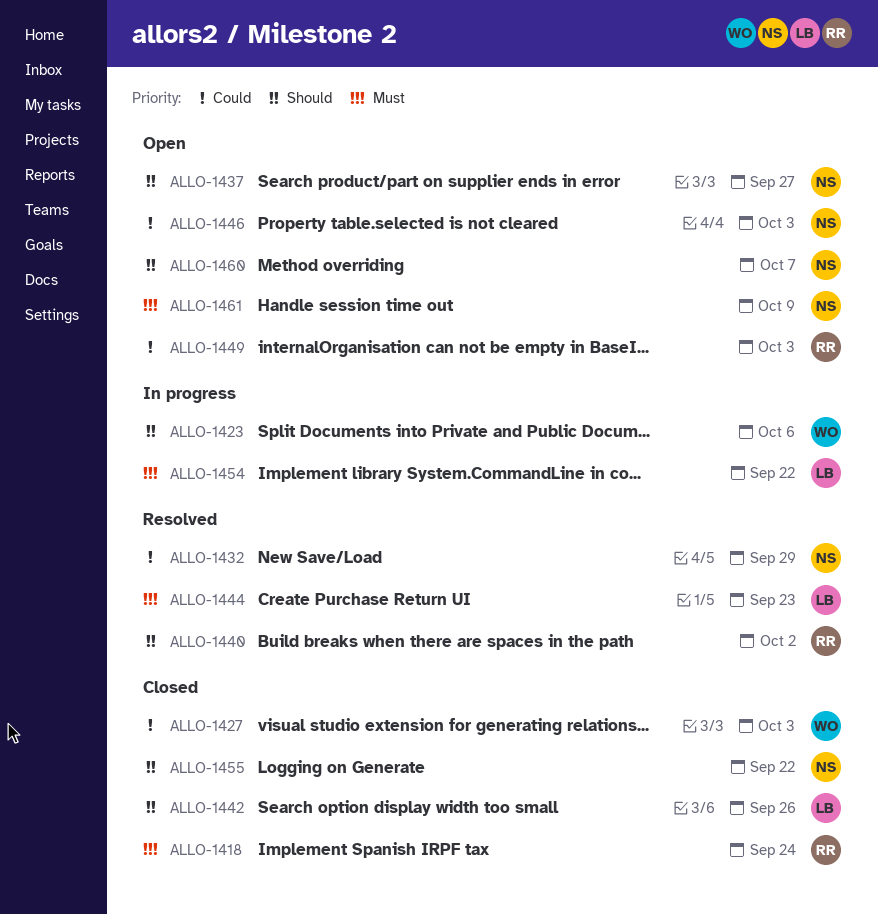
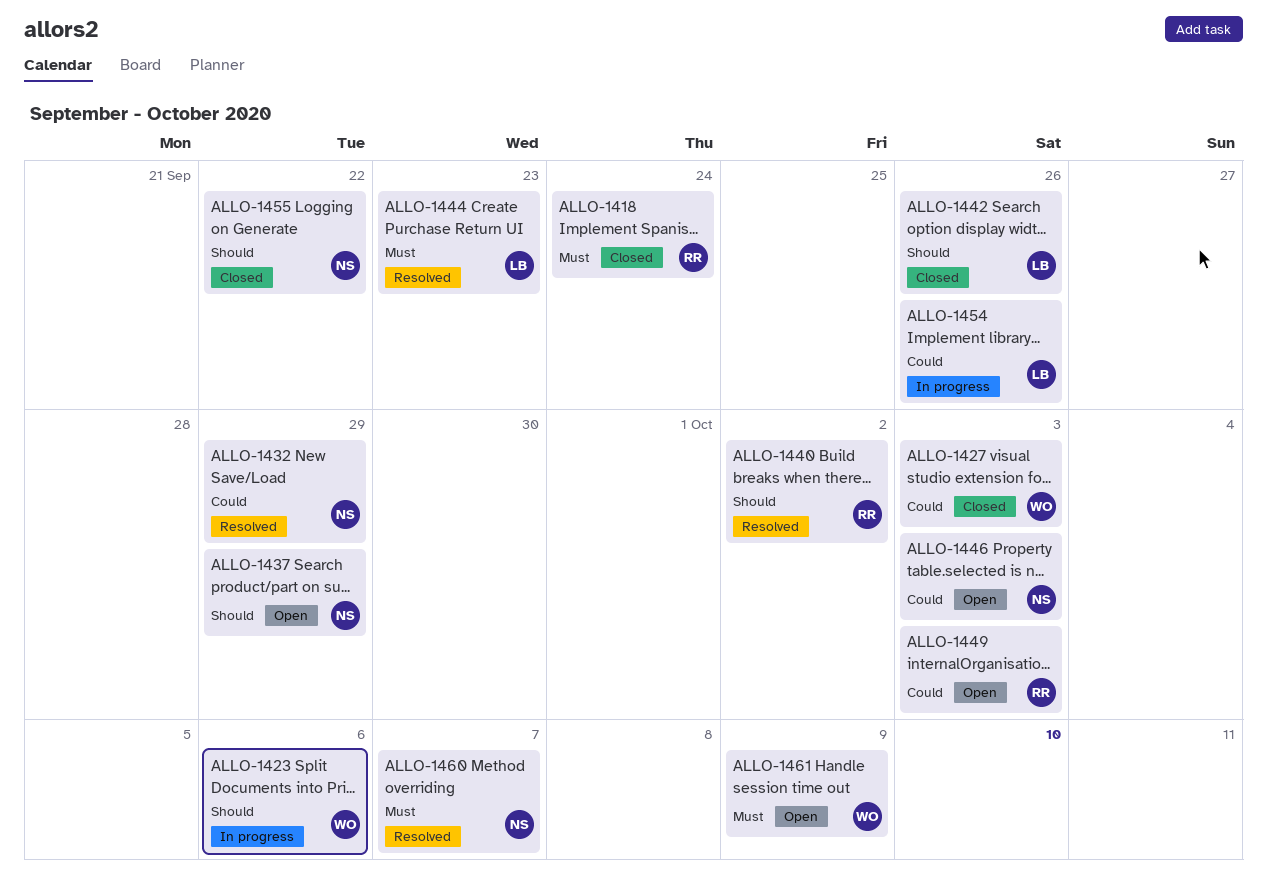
ALLO-1437, due: Sep 27 -> Sep 29
ALLO-1454, priority: Must -> Could
ALLO-1454, due: Sep 22 -> Sep 26
ALLO-1460, status: Open -> Resolved
ALLO-1460, priority: Should -> Must
ALLO-1461, owner: NS -> WO

